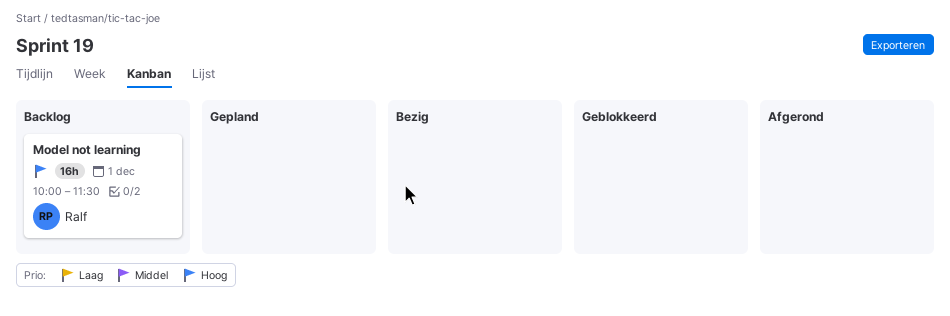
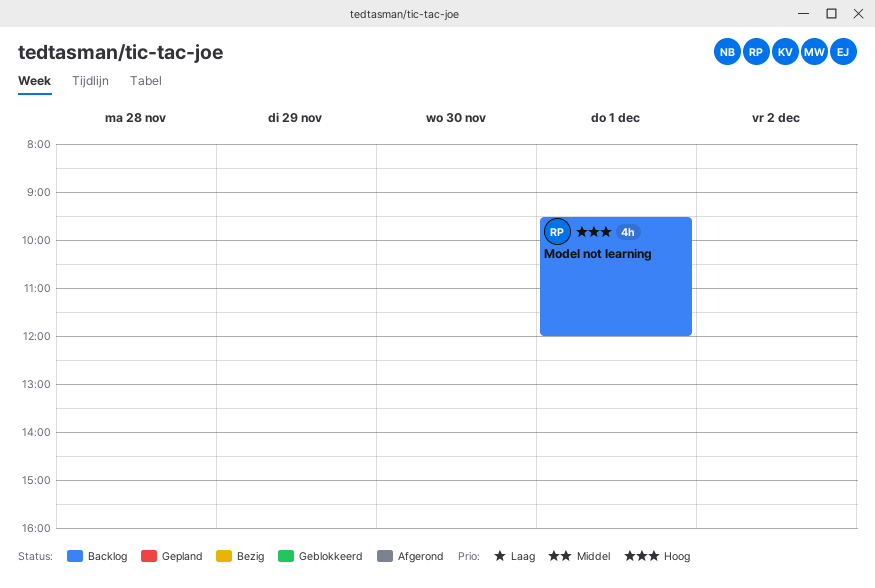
Model not learning, estimate: 16h -> 4h
Model not learning, begins: 10:00 -> 09:30
Model not learning, ends: 11:30 -> 12:00

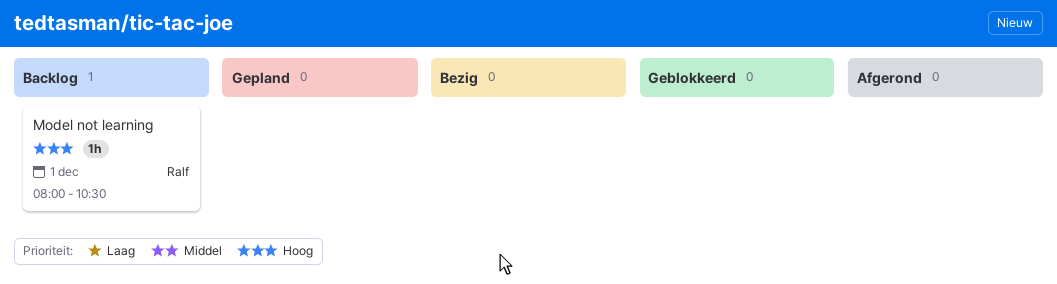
Model not learning, estimate: 4h -> 1h
Model not learning, begins: 09:30 -> 08:00
Model not learning, ends: 12:00 -> 10:30

